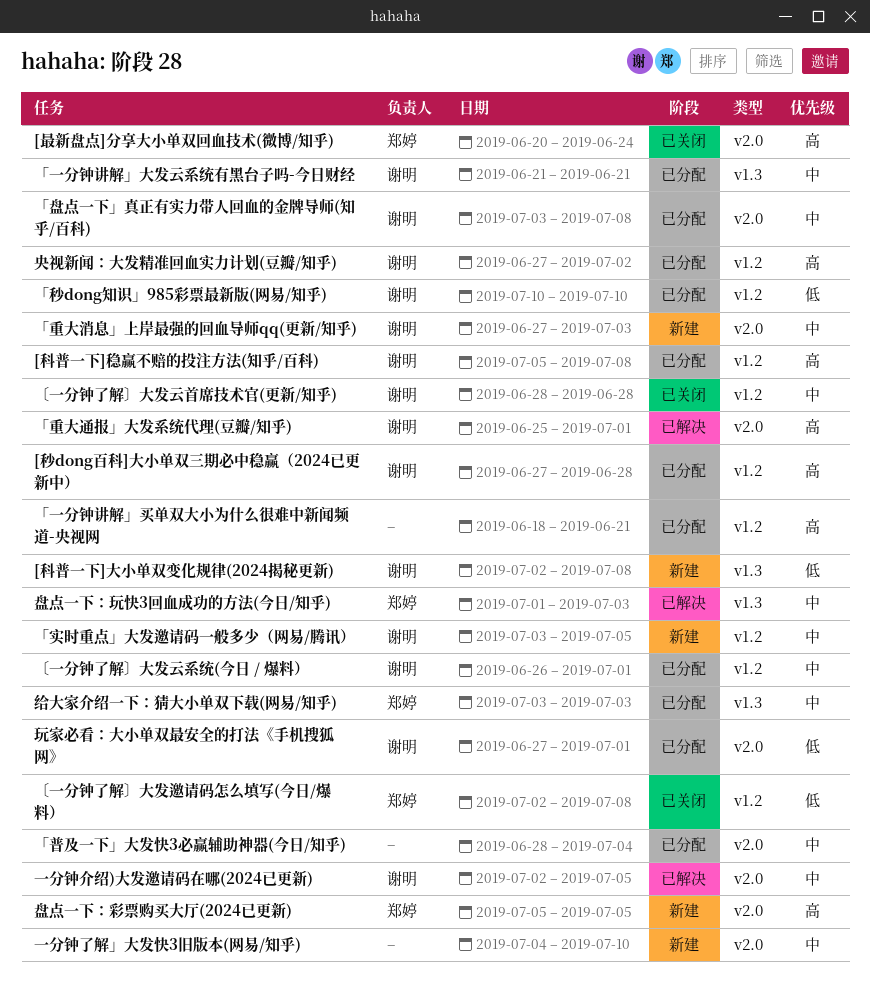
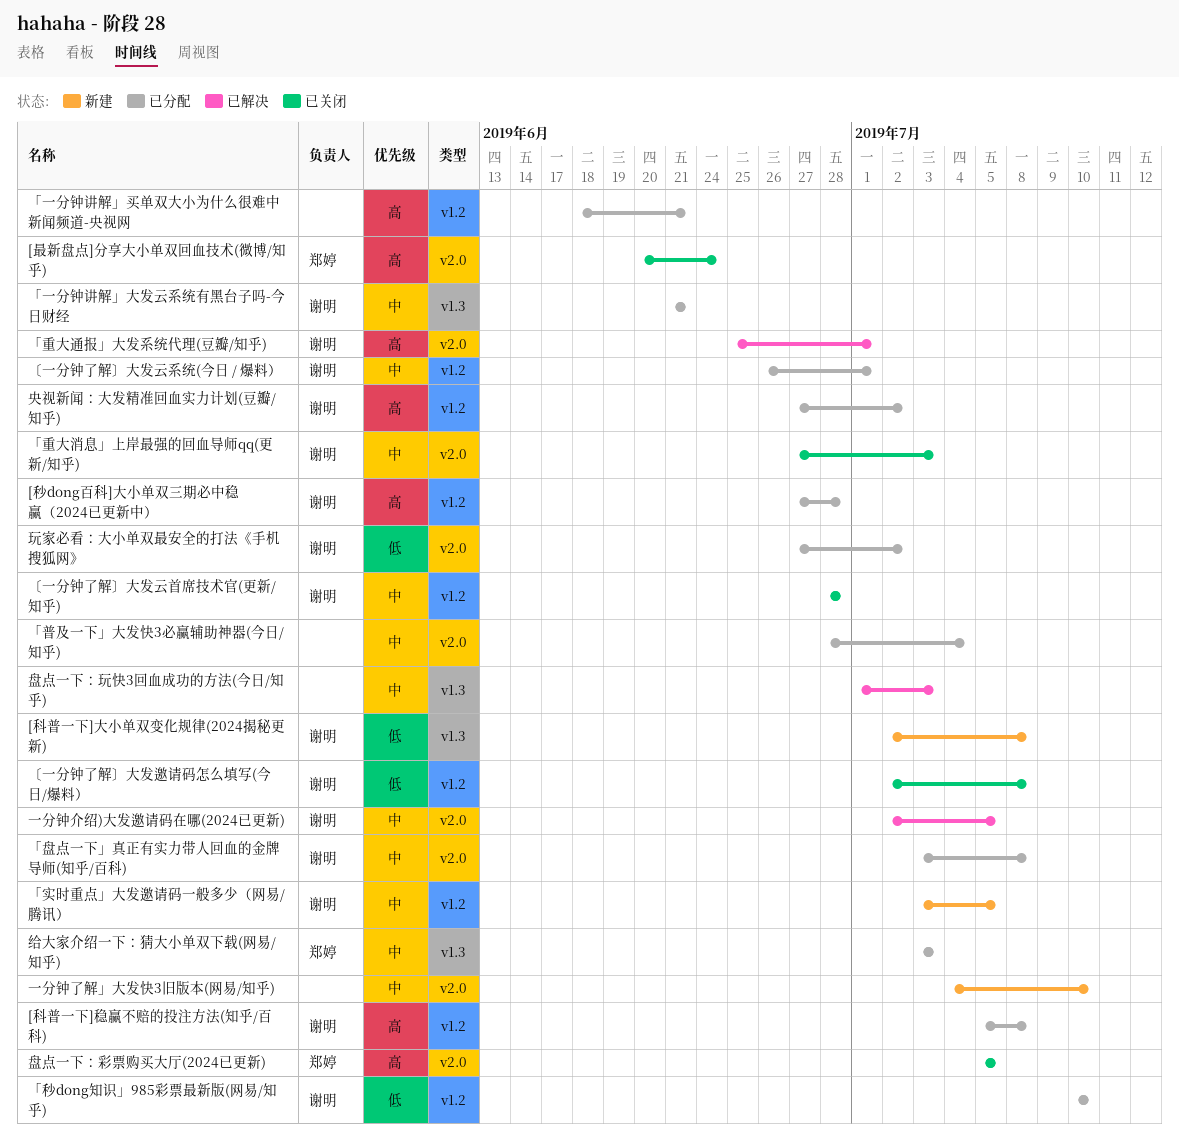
「重大消息」上岸最强的回血导师qq(更新/知乎), status: 新建 -> 已关闭
〔一分钟了解〕大发邀请码怎么填写(今日/爆料）, owner: 郑婷 -> 谢明
玩家必看：大小单双最安全的打法《手机搜狐网》, due: Jul 1 -> Jul 2
盘点一下：彩票购买大厅(2024已更新), status: 新建 -> 已关闭
盘点一下：玩快3回血成功的方法(今日/知乎), owner: 郑婷 -> none

